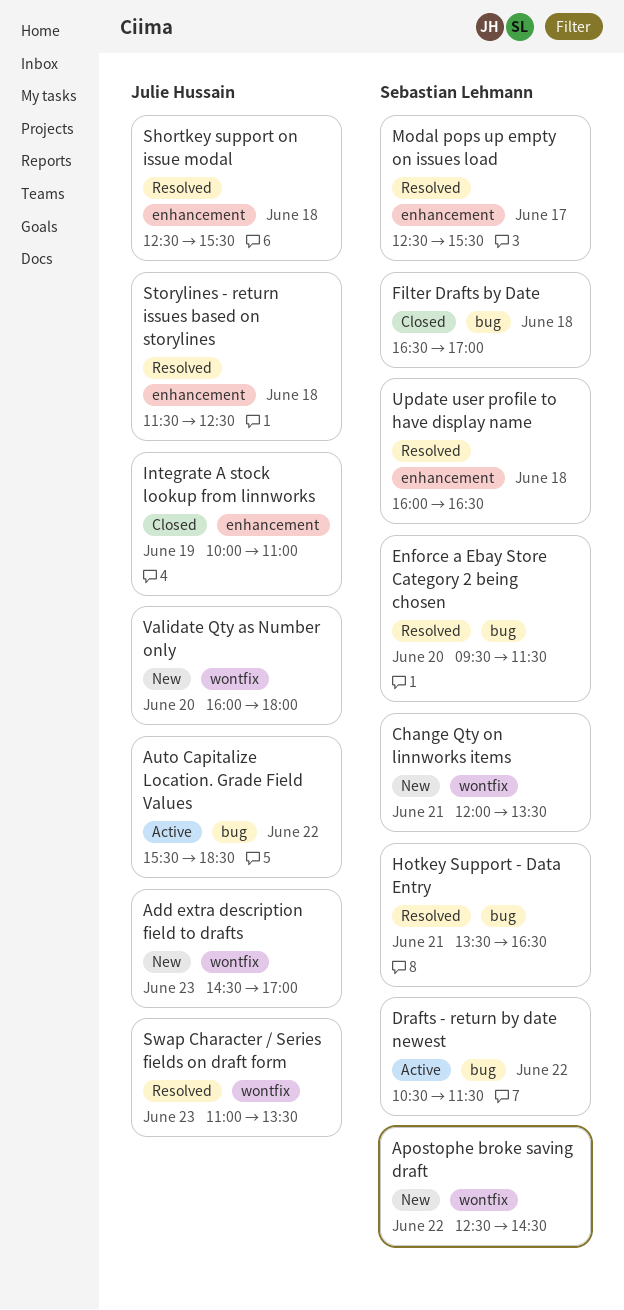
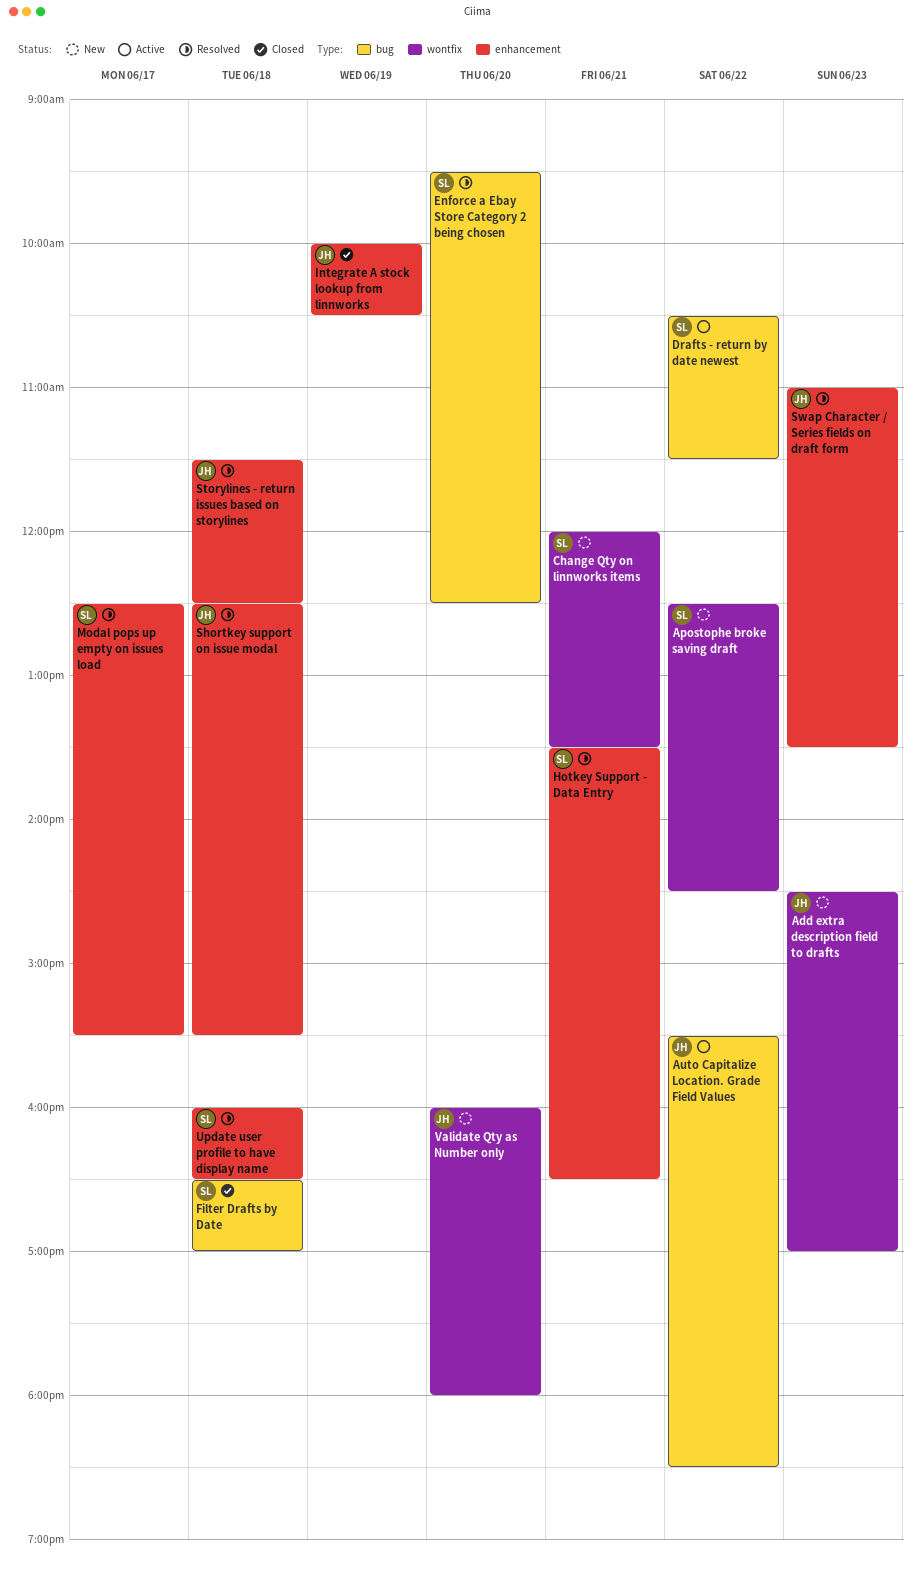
Enforce a Ebay Store Category 2 being chosen, ends: 11:30 -> 12:30
Hotkey Support - Data Entry, label: bug -> enhancement
Integrate A stock lookup from linnworks, ends: 11:00 -> 10:30
Swap Character / Series fields on draft form, label: wontfix -> enhancement

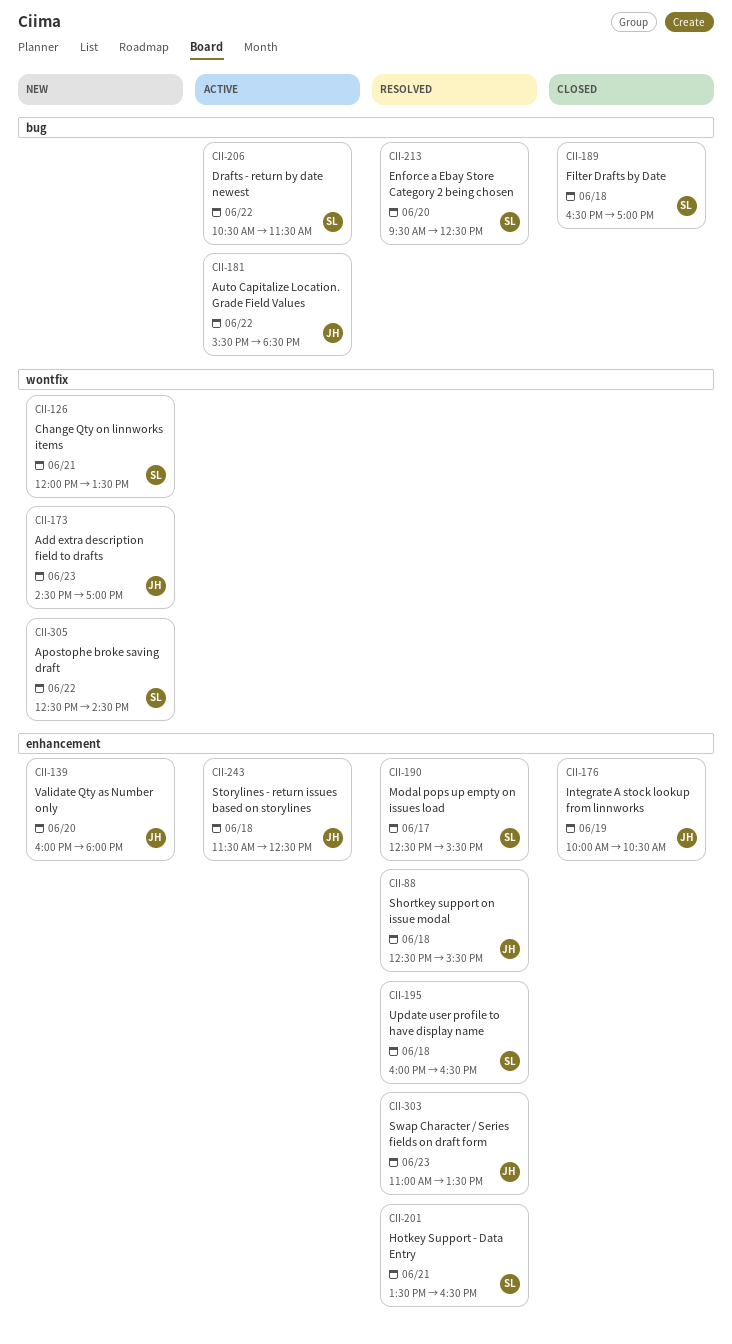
Storylines - return issues based on storylines, status: Resolved -> Active
Validate Qty as Number only, label: wontfix -> enhancement

